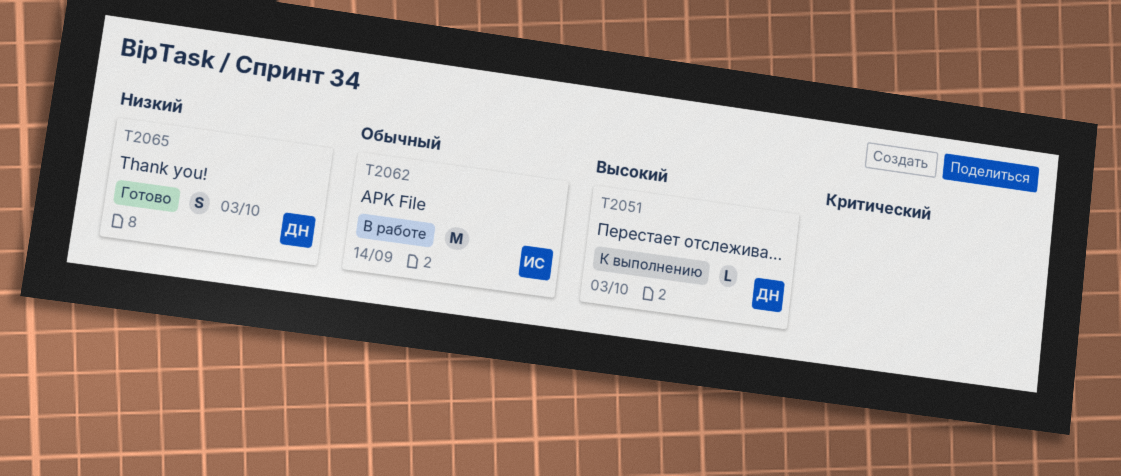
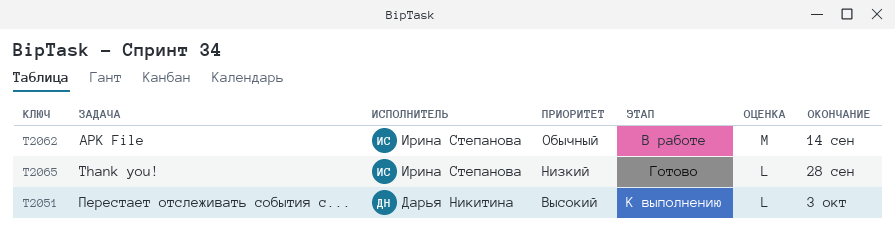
T2065, owner: Дарья Никитина -> Ирина Степанова
T2065, estimate: S -> L
T2065, due: Oct 3 -> Sep 28

